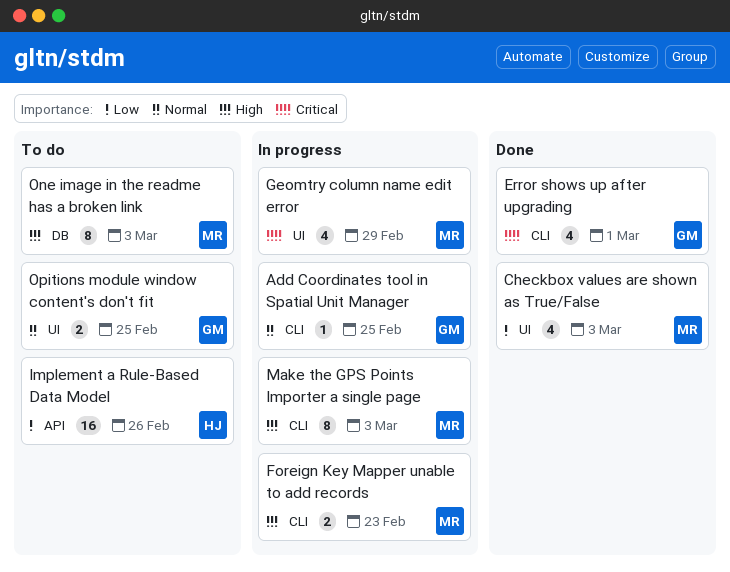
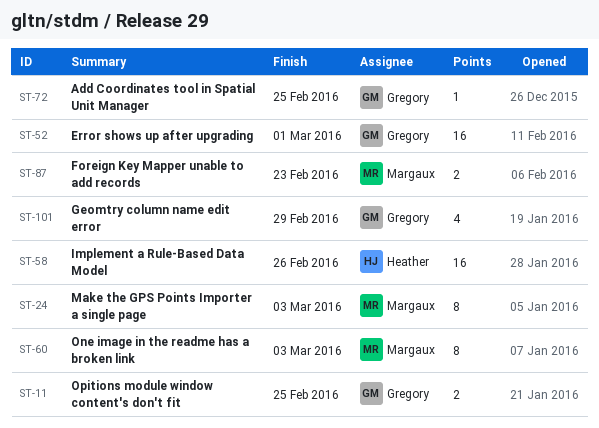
Checkbox values are shown as True/False: present -> none
Error shows up after upgrading, estimate: 4 -> 16
Geomtry column name edit error, owner: Margaux -> Gregory

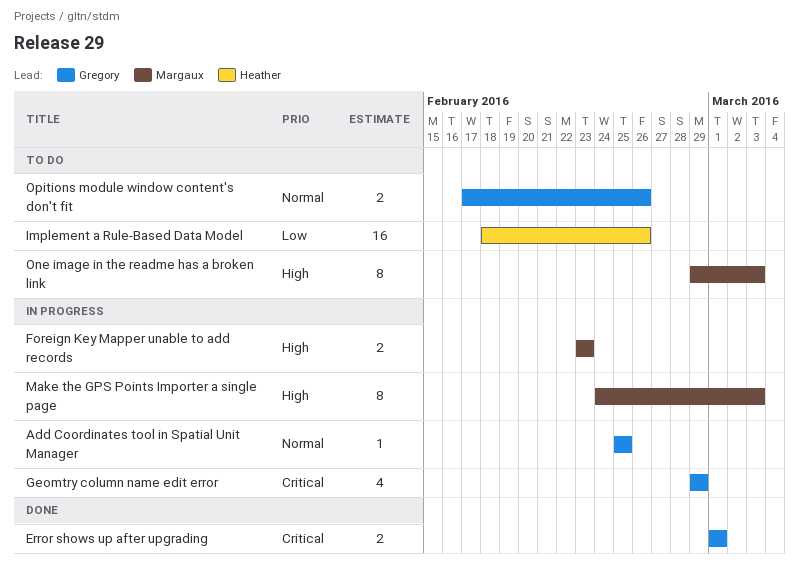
Error shows up after upgrading, estimate: 16 -> 2
Opitions module window content's don't fit, due: Feb 25 -> Feb 26

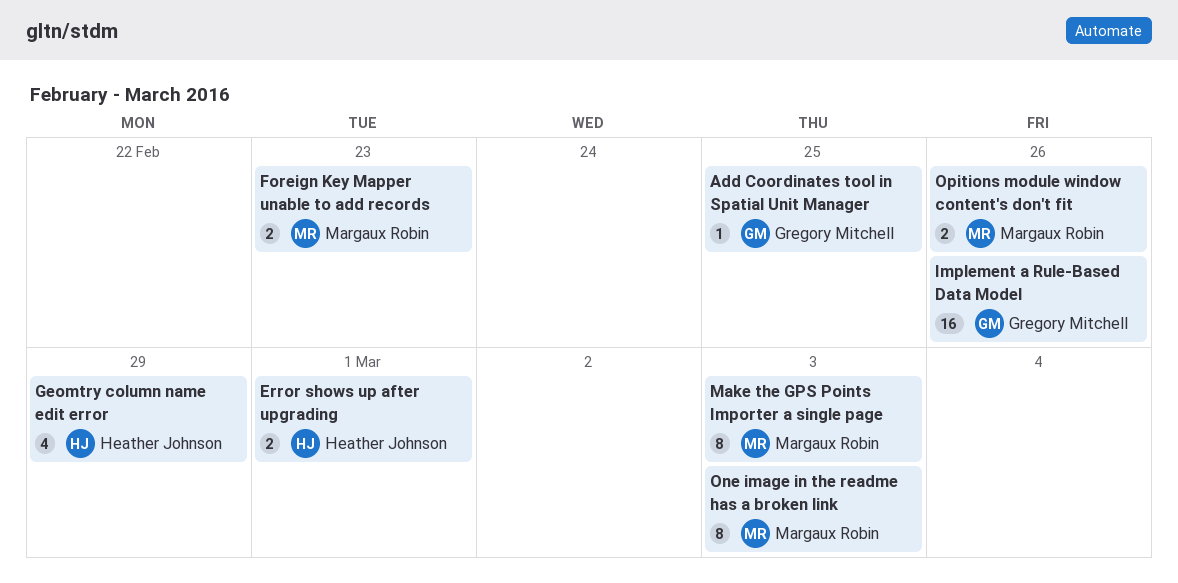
Error shows up after upgrading, owner: Gregory Mitchell -> Heather Johnson
Geomtry column name edit error, owner: Gregory Mitchell -> Heather Johnson
Implement a Rule-Based Data Model, owner: Heather Johnson -> Gregory Mitchell
Opitions module window content's don't fit, owner: Gregory Mitchell -> Margaux Robin

